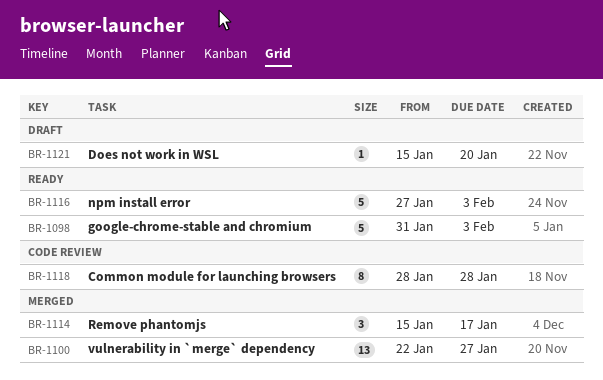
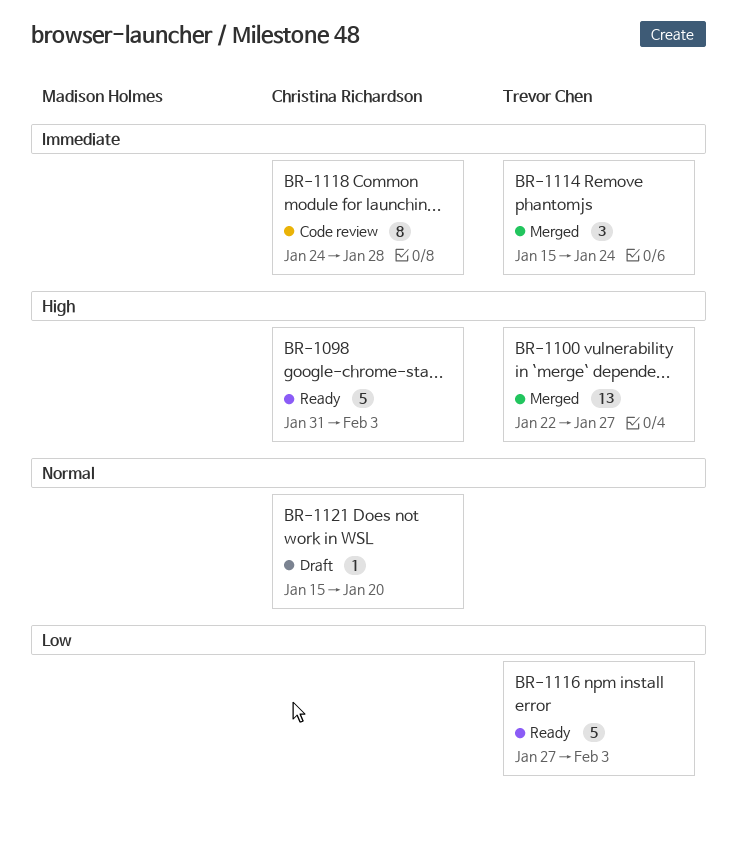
BR-1114, due: Jan 17 -> Jan 24
BR-1118, start: Jan 28 -> Jan 24

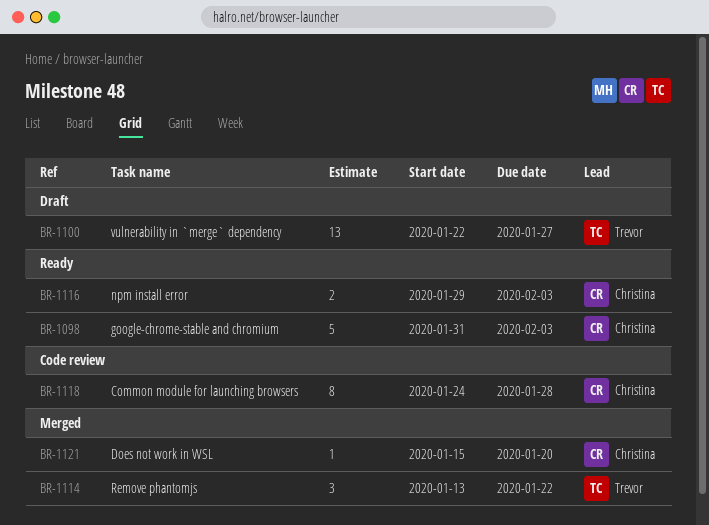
BR-1100, status: Merged -> Draft
BR-1114, start: Jan 15 -> Jan 13
BR-1114, due: Jan 24 -> Jan 22
BR-1116, owner: Trevor Chen -> Christina Richardson
BR-1116, estimate: 5 -> 2
BR-1116, start: Jan 27 -> Jan 29
BR-1121, status: Draft -> Merged

